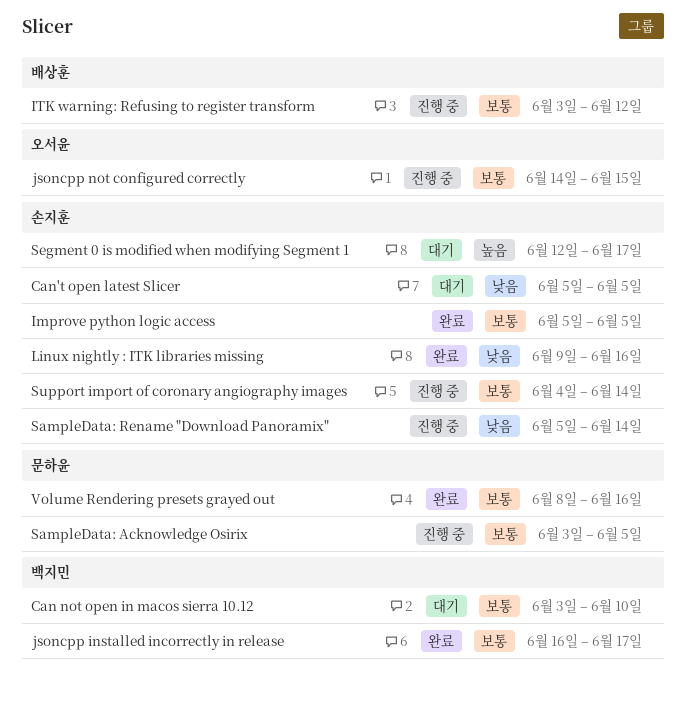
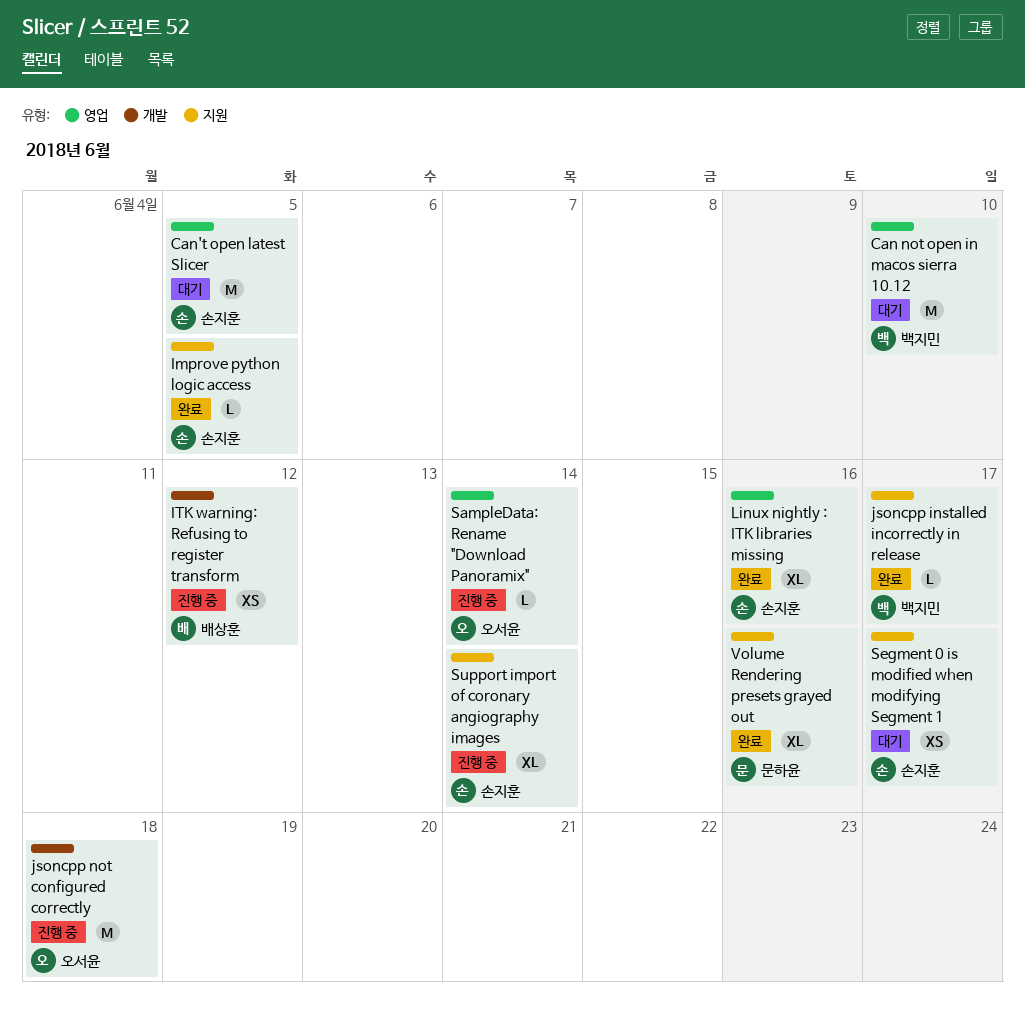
jsoncpp not configured correctly, due: Jun 15 -> Jun 18
SampleData: Acknowledge Osirix: present -> none
SampleData: Rename "Download Panoramix", owner: 손지훈 -> 오서윤

